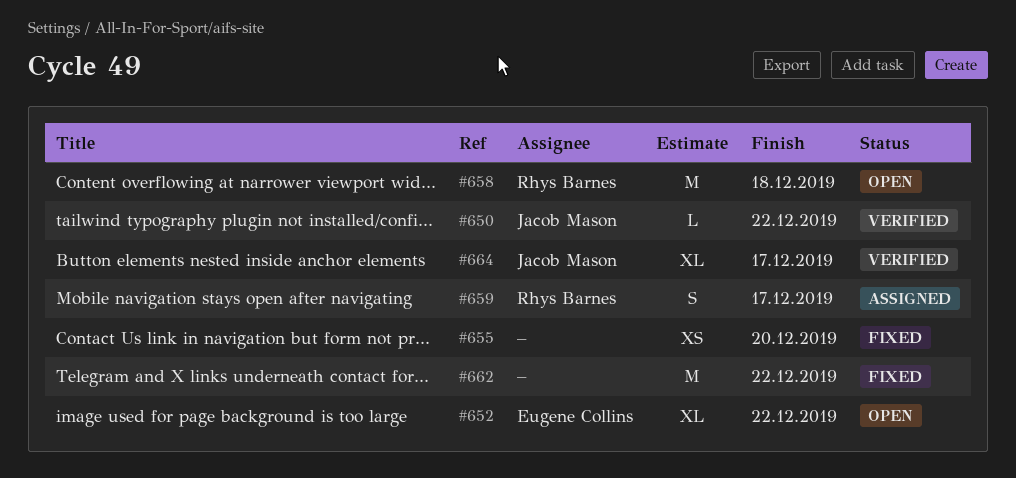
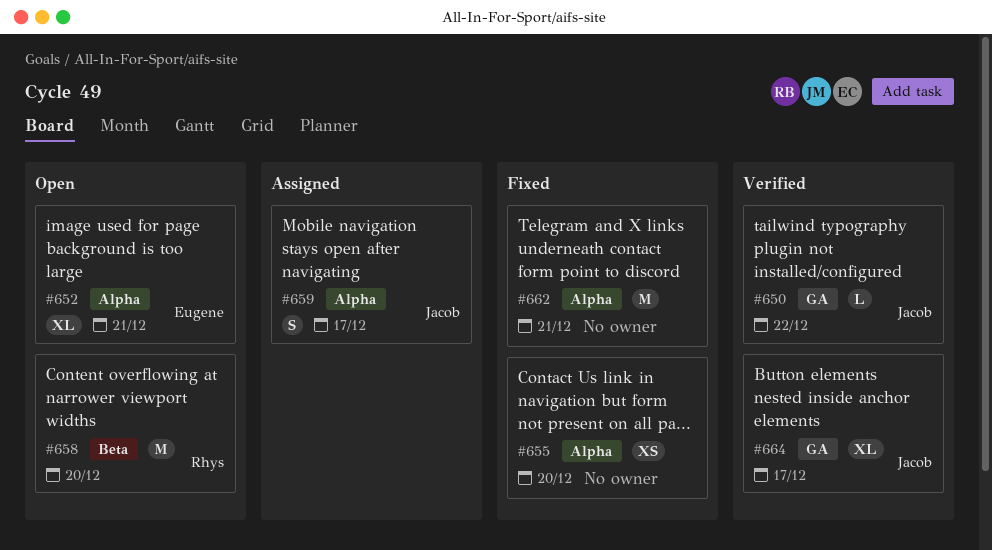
#652, due: Dec 22 -> Dec 21
#658, due: Dec 18 -> Dec 20
#659, owner: Rhys Barnes -> Jacob Mason
#662, due: Dec 22 -> Dec 21

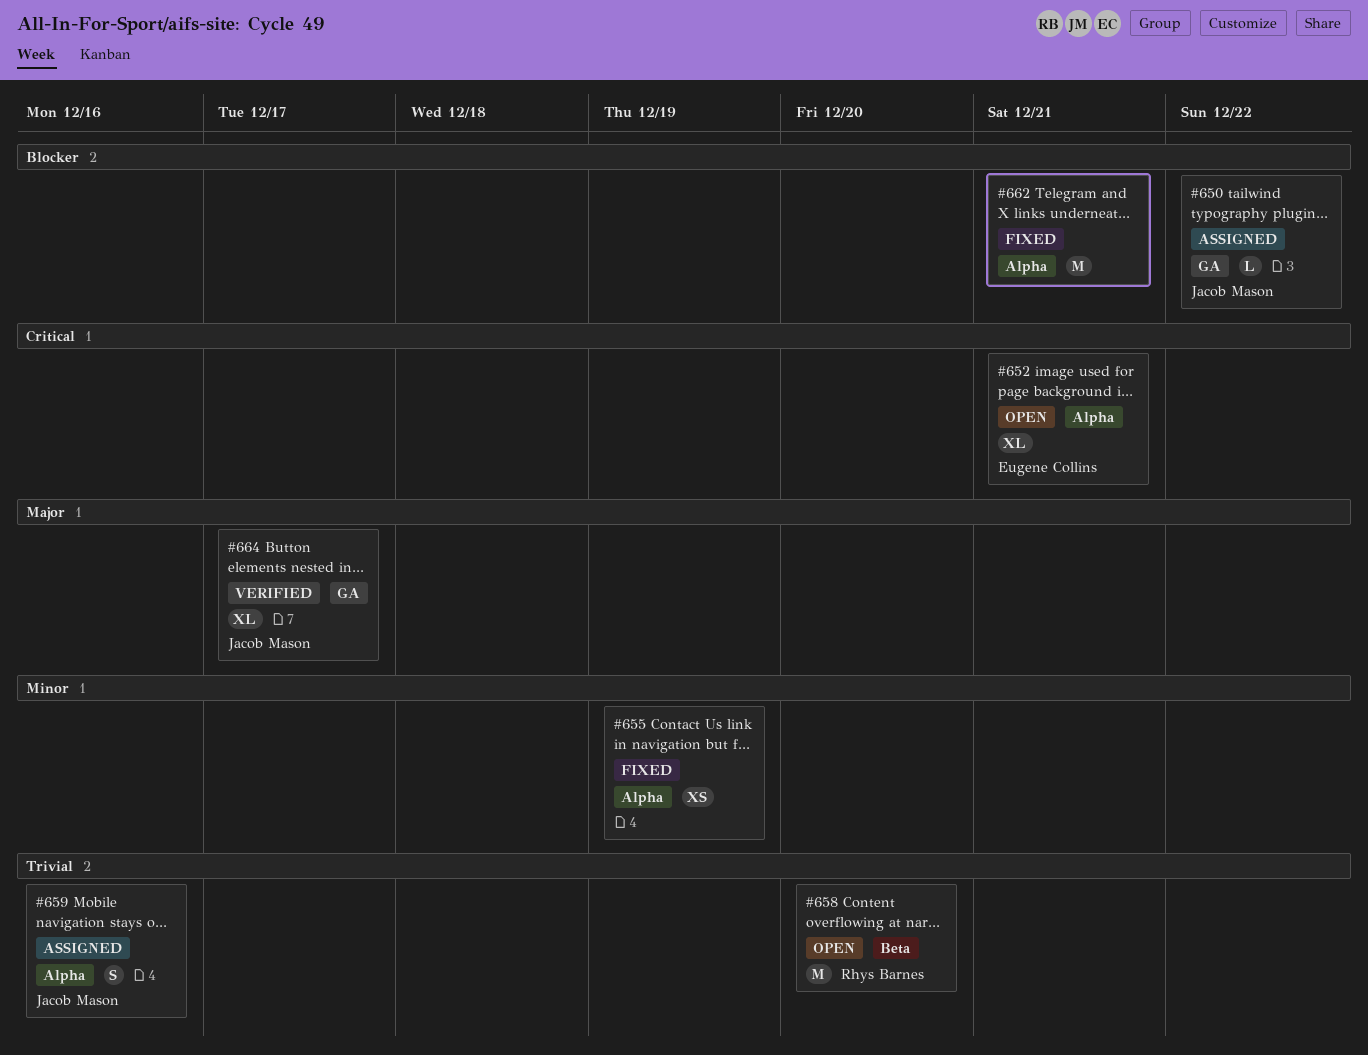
#650, status: Verified -> Assigned
#655, due: Dec 20 -> Dec 19
#659, due: Dec 17 -> Dec 16

